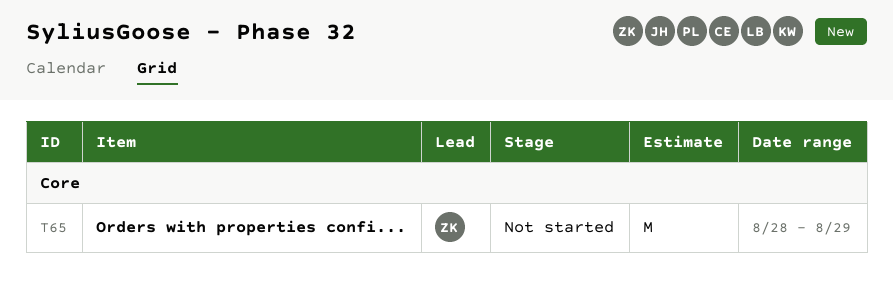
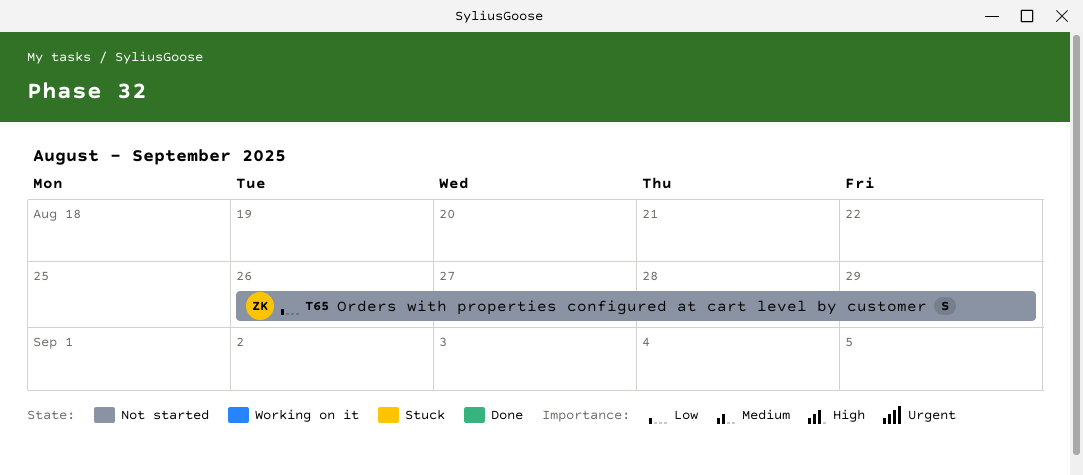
T65, estimate: M -> S
T65, start: Aug 28 -> Aug 26

